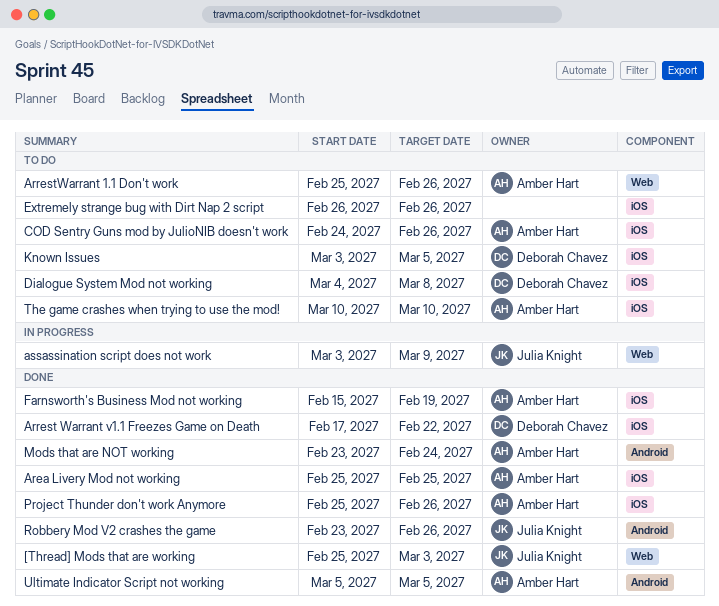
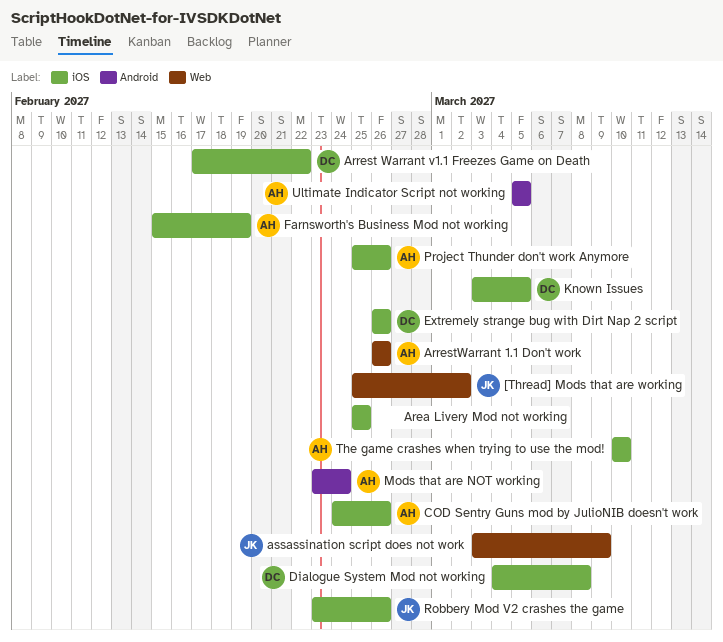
[Thread] Mods that are working, due: Mar 3 -> Mar 2
Area Livery Mod not working, owner: Amber Hart -> none
ArrestWarrant 1.1 Don't work, start: Feb 25 -> Feb 26
Extremely strange bug with Dirt Nap 2 script, owner: none -> Deborah Chavez
Robbery Mod V2 crashes the game, label: Android -> iOS

